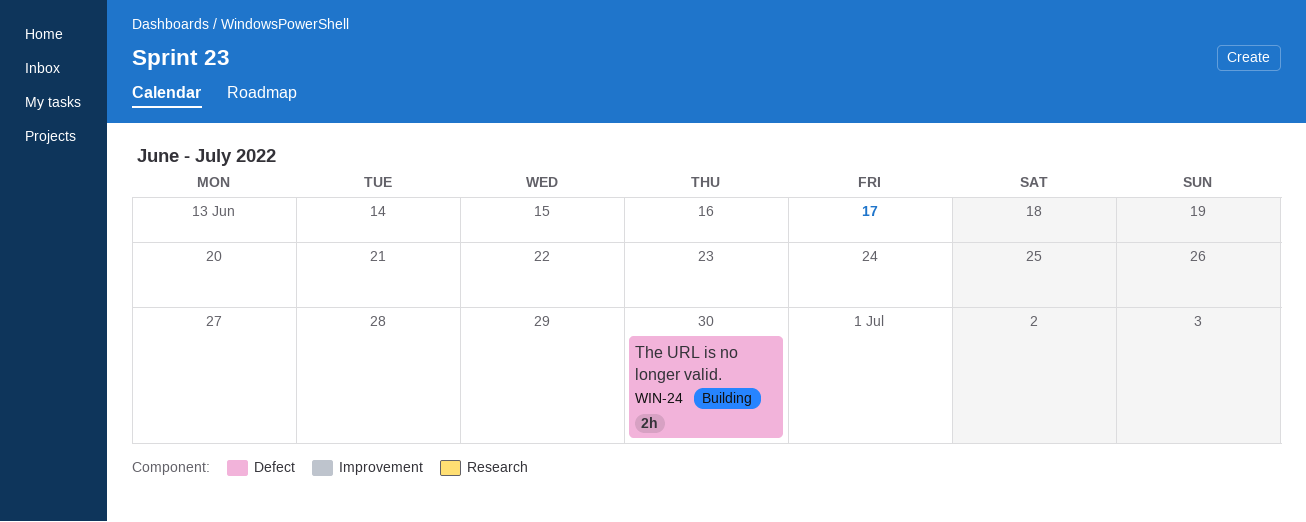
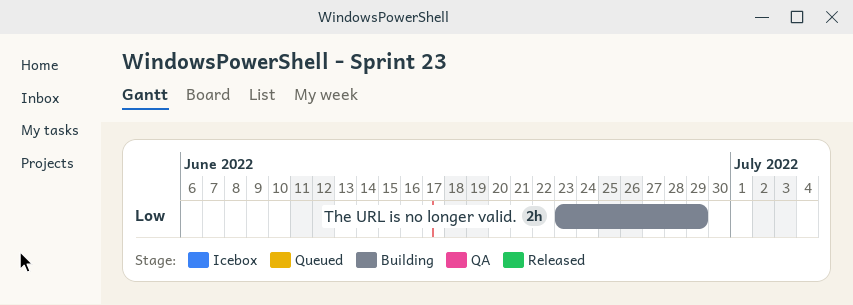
The URL is no longer valid., due: Jun 30 -> Jun 29

